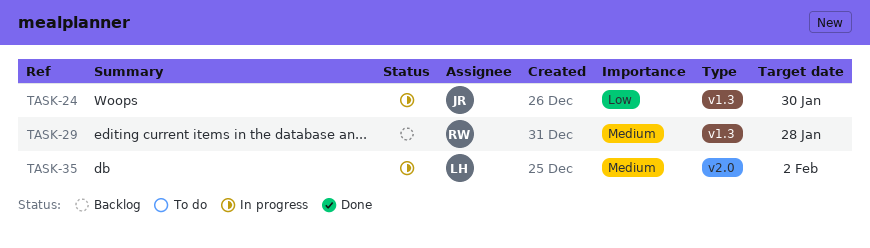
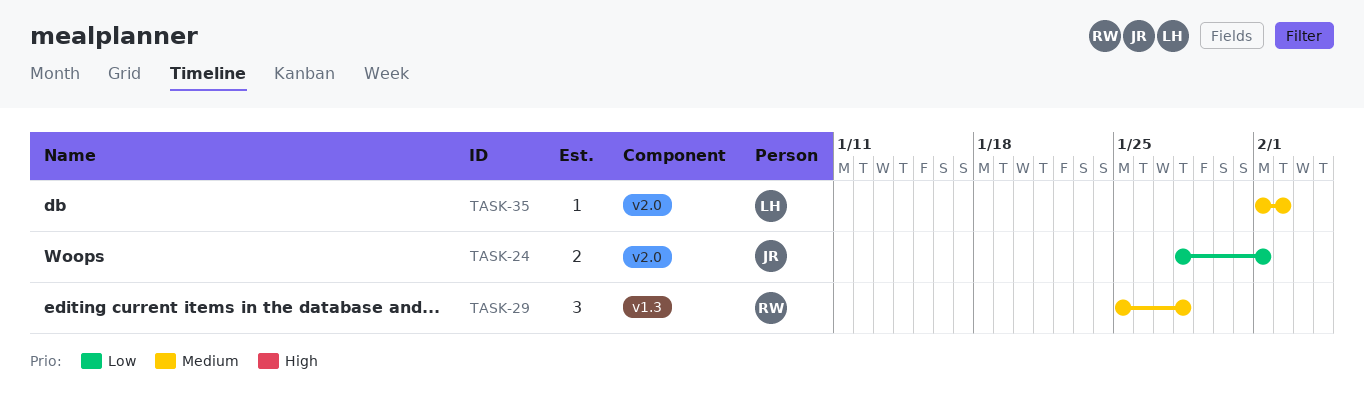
TASK-24, label: v1.3 -> v2.0
TASK-24, due: Jan 30 -> Feb 1

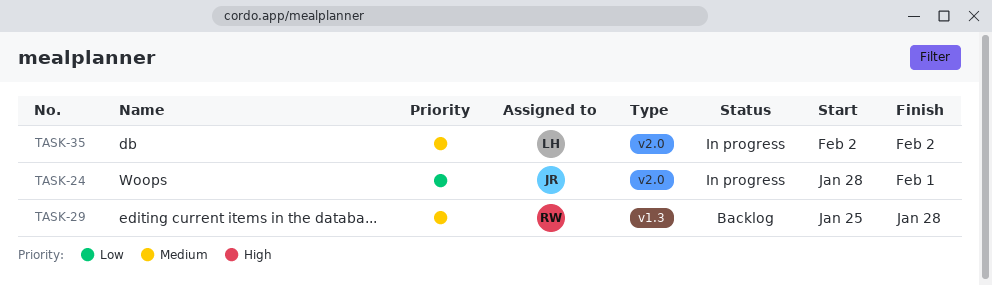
TASK-35, start: Feb 1 -> Feb 2

